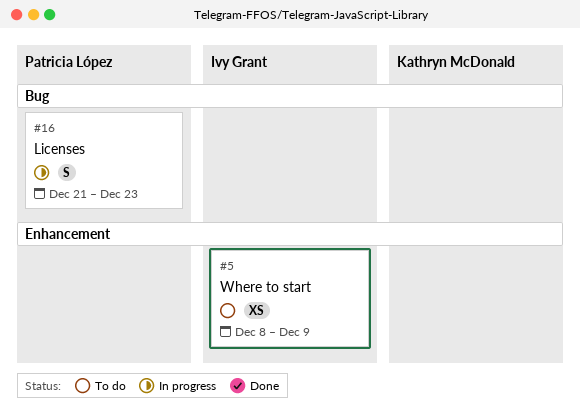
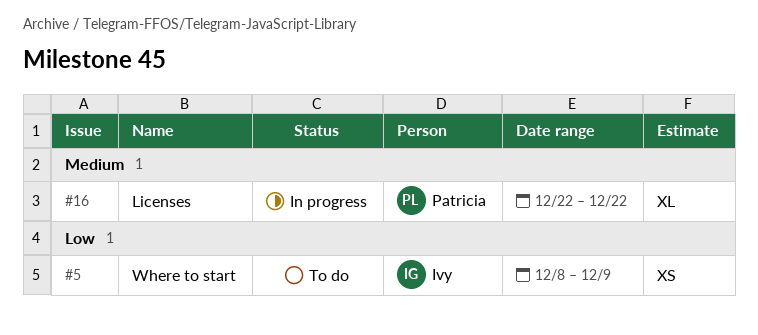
#16, estimate: S -> XL
#16, start: Dec 21 -> Dec 22
#16, due: Dec 23 -> Dec 22

